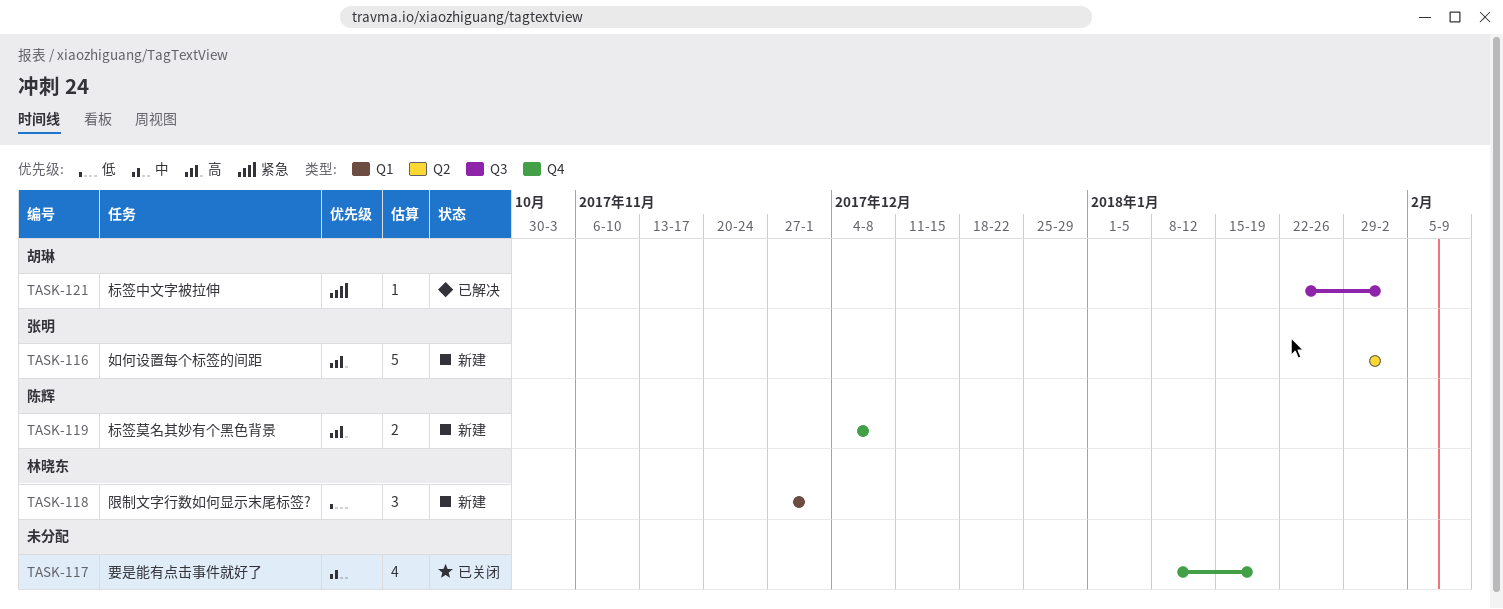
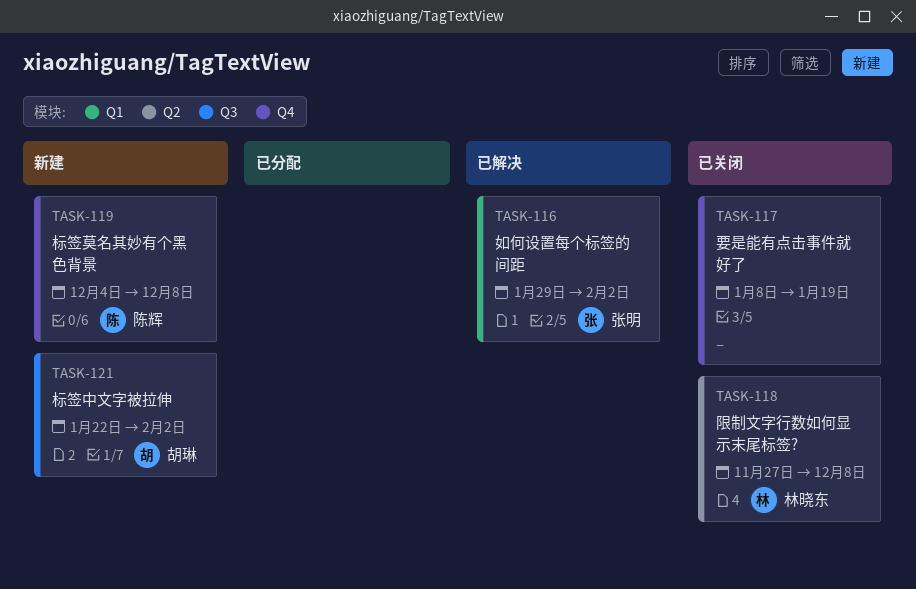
TASK-116, status: 新建 -> 已解决
TASK-116, label: Q2 -> Q1
TASK-118, status: 新建 -> 已关闭
TASK-118, label: Q1 -> Q2
TASK-118, due: Dec 1 -> Dec 8
TASK-121, status: 已解决 -> 新建

